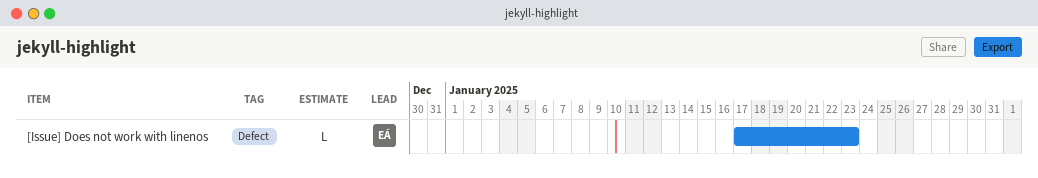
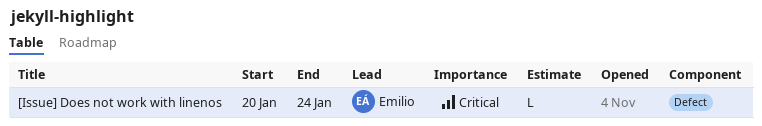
[Issue] Does not work with linenos, start: Jan 17 -> Jan 20
[Issue] Does not work with linenos, due: Jan 23 -> Jan 24

